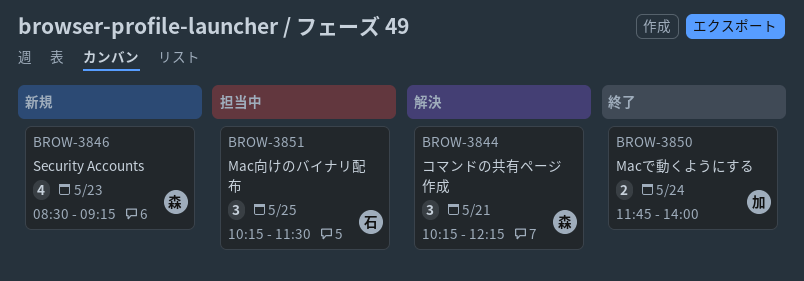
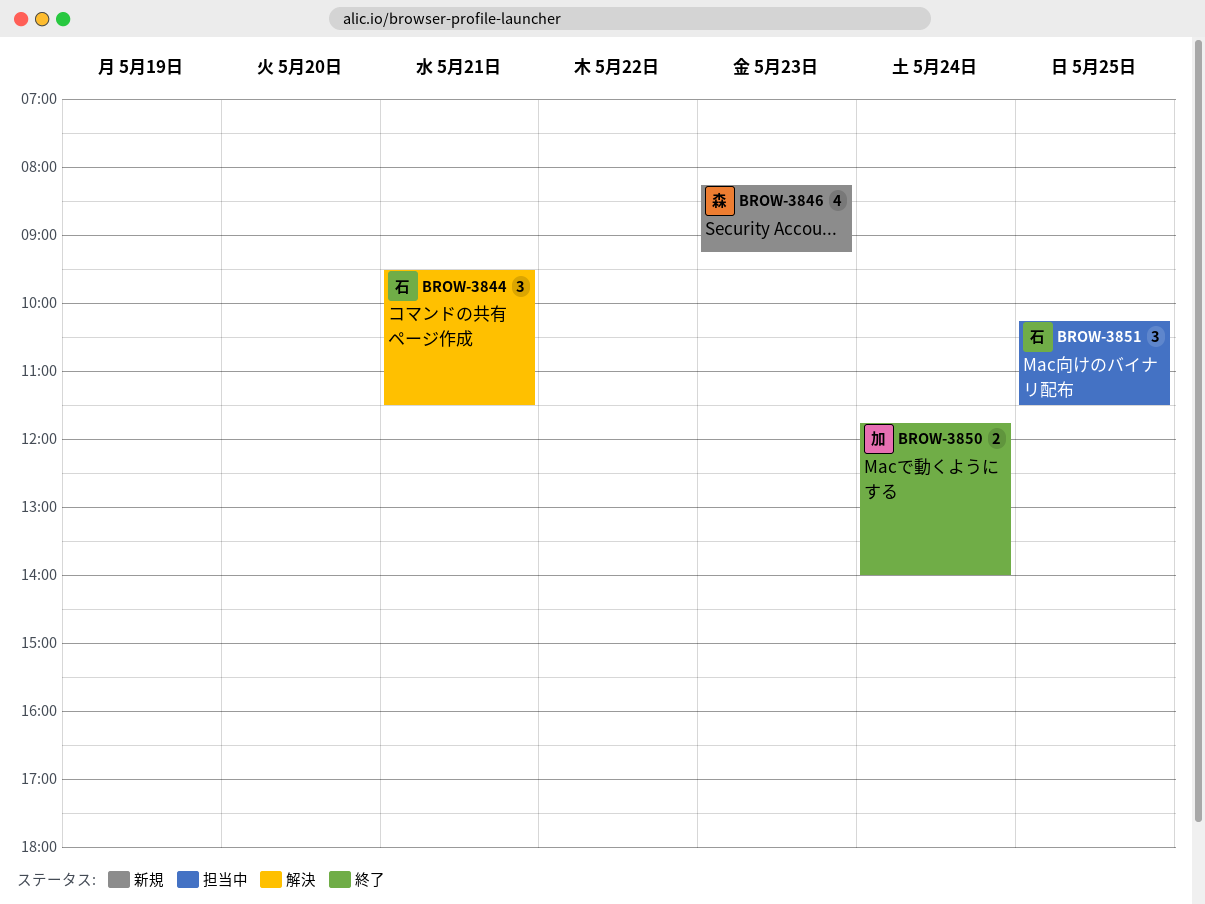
BROW-3844, owner: 森 -> 石
BROW-3844, begins: 10:15 -> 09:30
BROW-3844, ends: 12:15 -> 11:30
BROW-3846, begins: 08:30 -> 08:15

